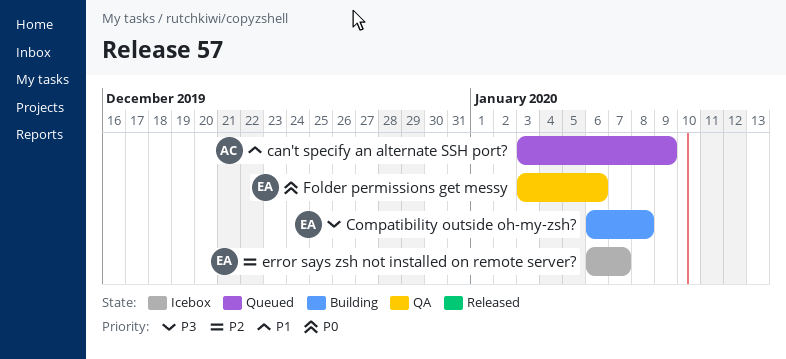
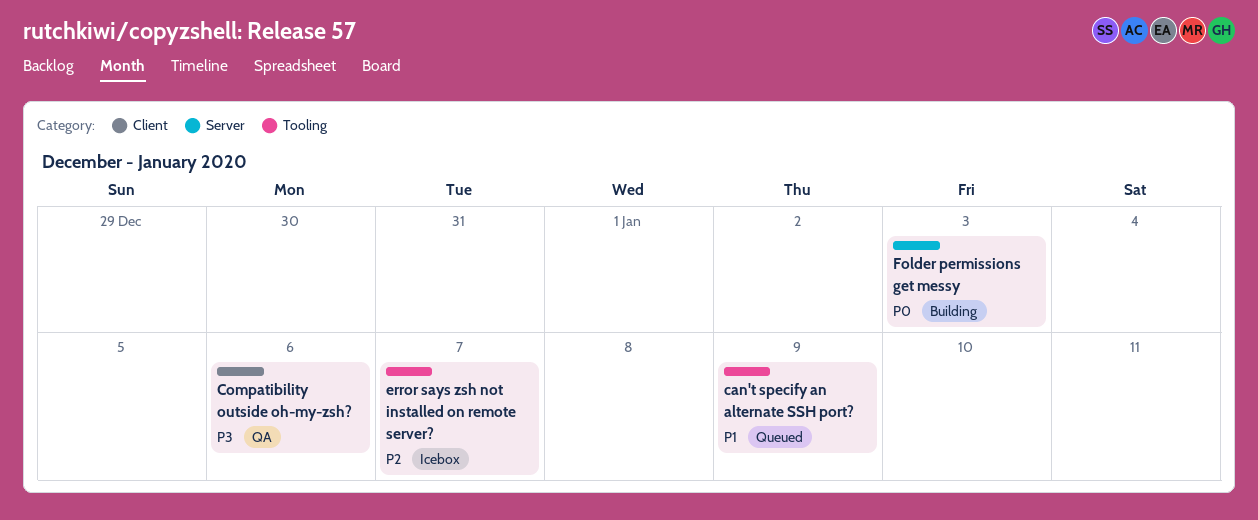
Compatibility outside oh-my-zsh?, status: Building -> QA
Compatibility outside oh-my-zsh?, due: Jan 8 -> Jan 6
Folder permissions get messy, status: QA -> Building
Folder permissions get messy, due: Jan 6 -> Jan 3

